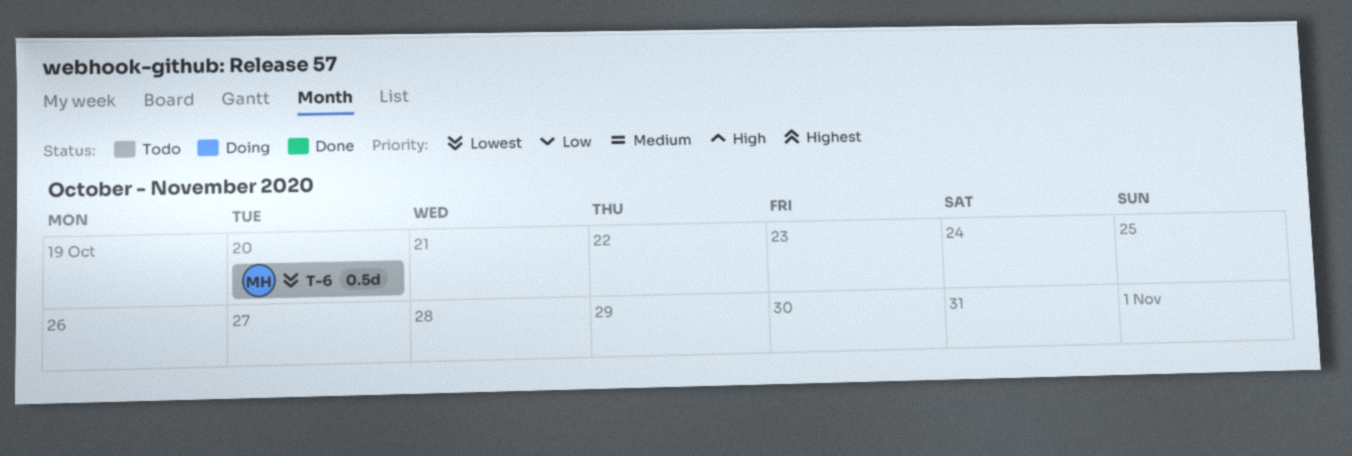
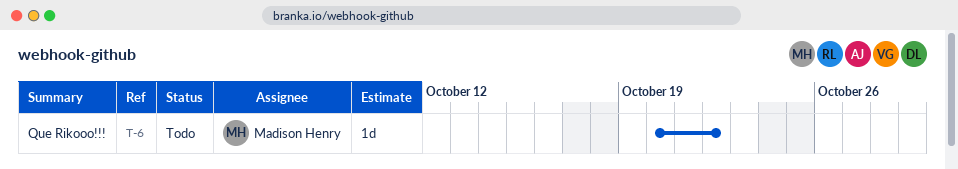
T-6, estimate: 0.5d -> 1d
T-6, due: Oct 20 -> Oct 22

